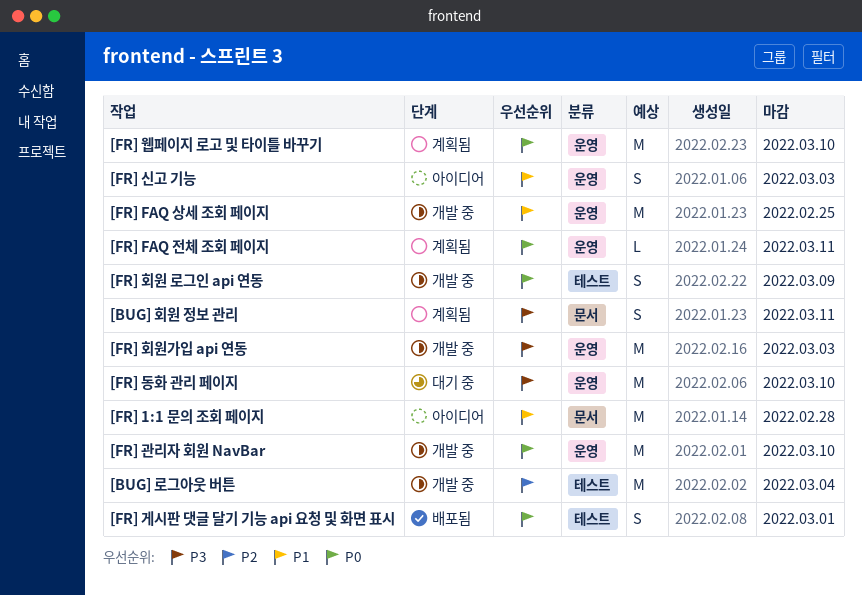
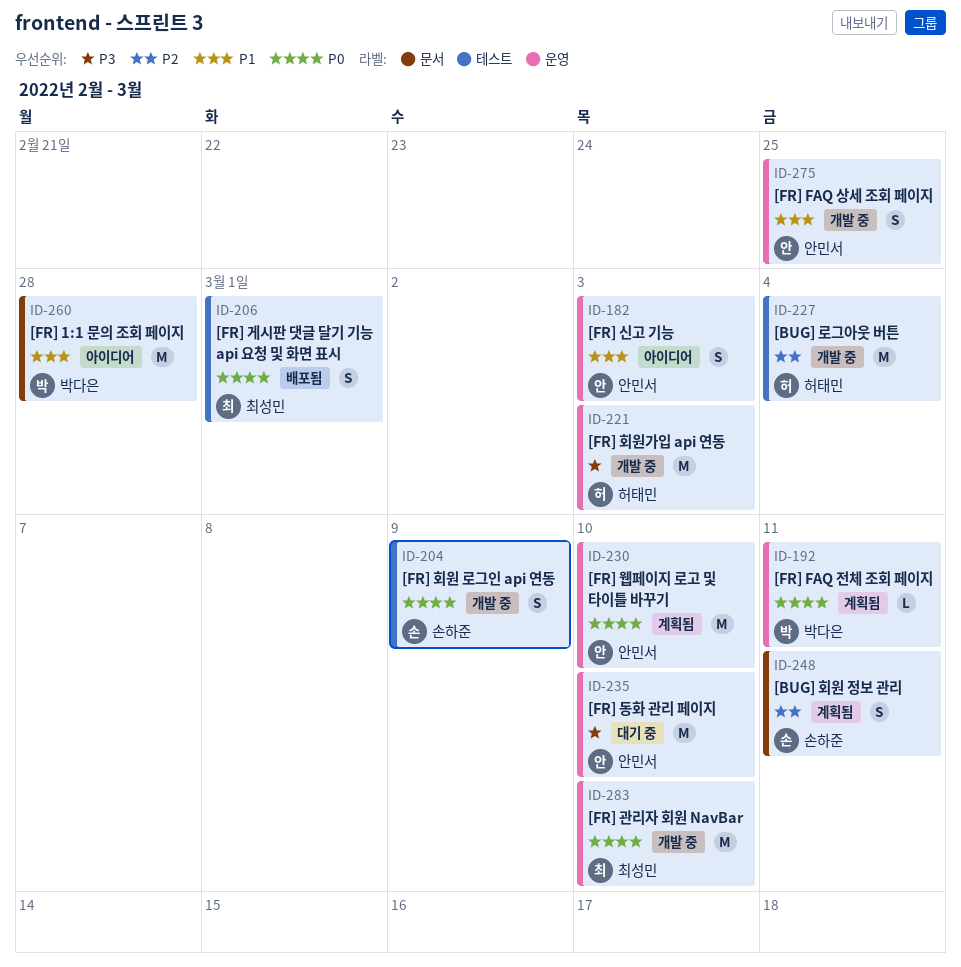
[BUG] 회원 정보 관리, priority: P3 -> P2
[FR] FAQ 상세 조회 페이지, estimate: M -> S

